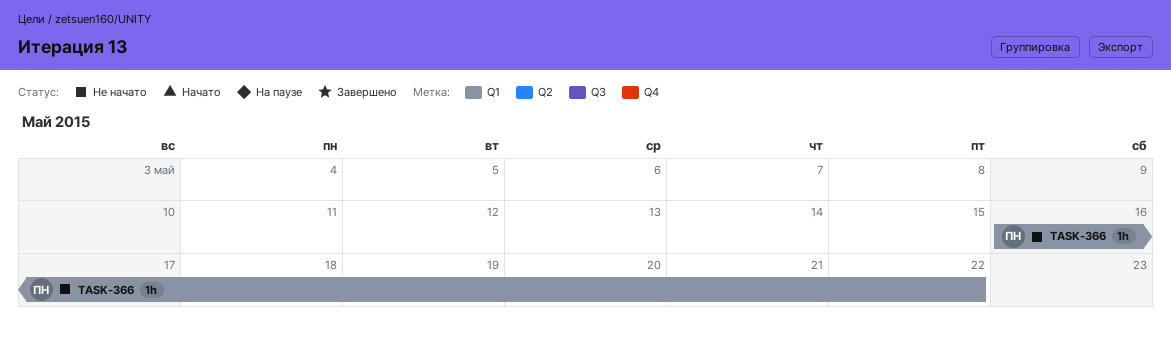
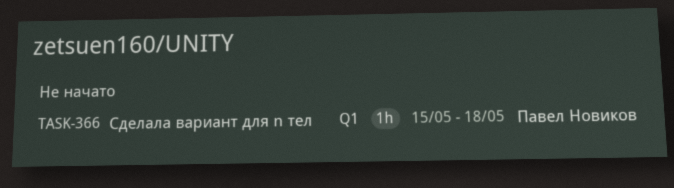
TASK-366, start: May 16 -> May 15
TASK-366, due: May 22 -> May 18

